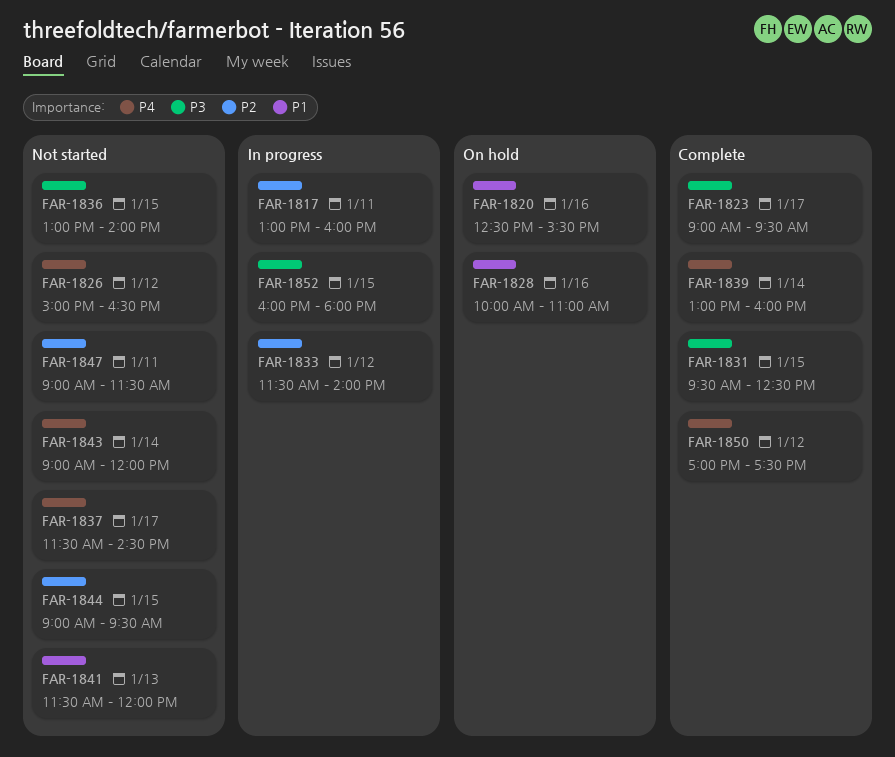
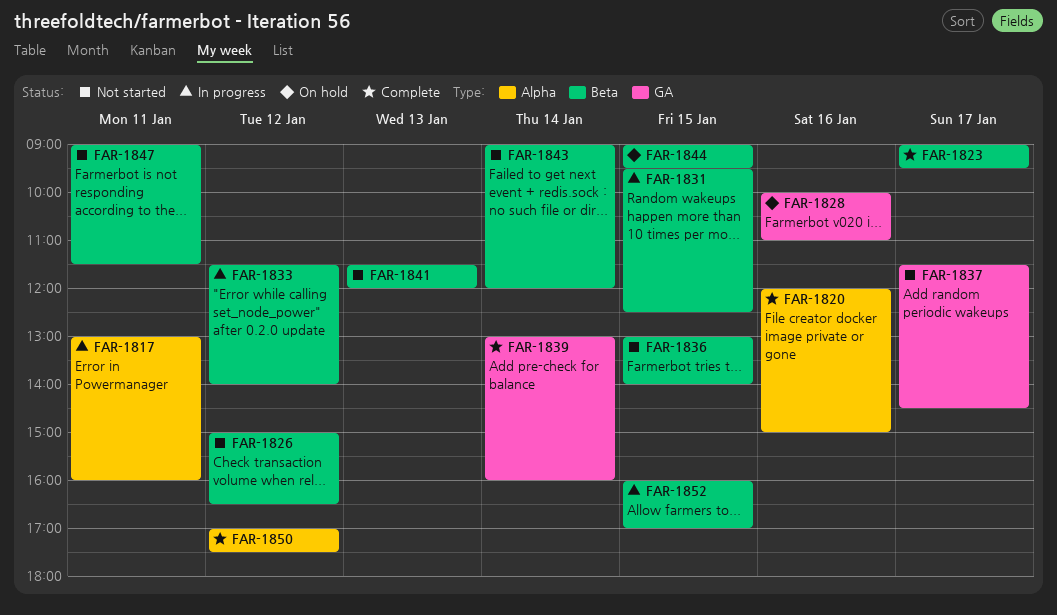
FAR-1820, status: On hold -> Complete
FAR-1820, begins: 12:30 -> 12:00
FAR-1820, ends: 15:30 -> 15:00
FAR-1831, status: Complete -> In progress
FAR-1844, status: Not started -> On hold
FAR-1852, ends: 18:00 -> 17:00

